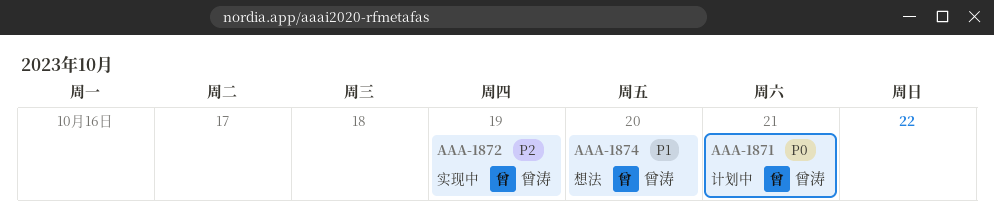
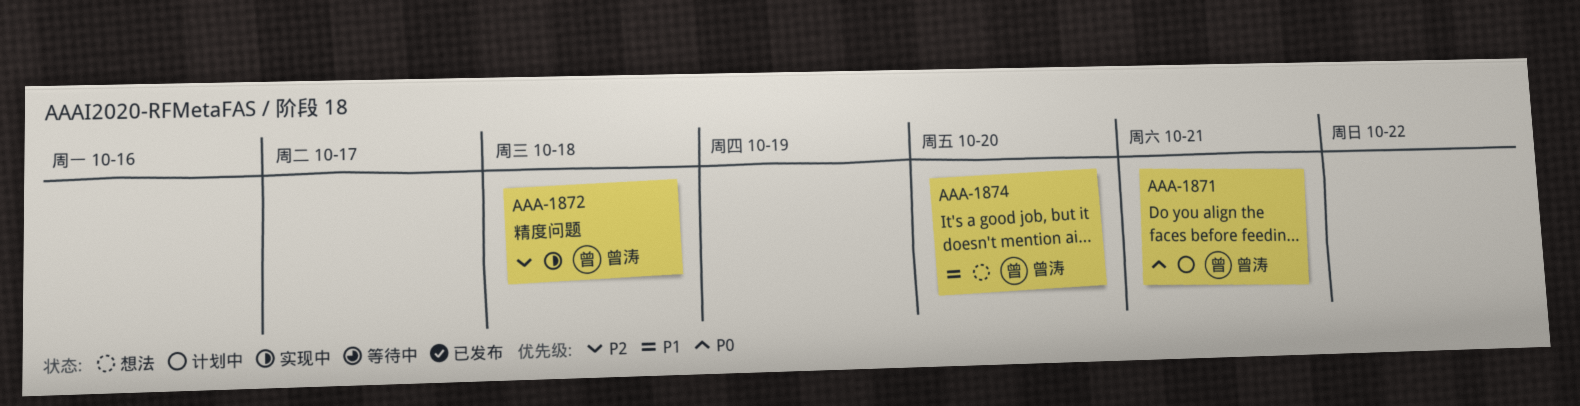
AAA-1872, due: Oct 19 -> Oct 18

